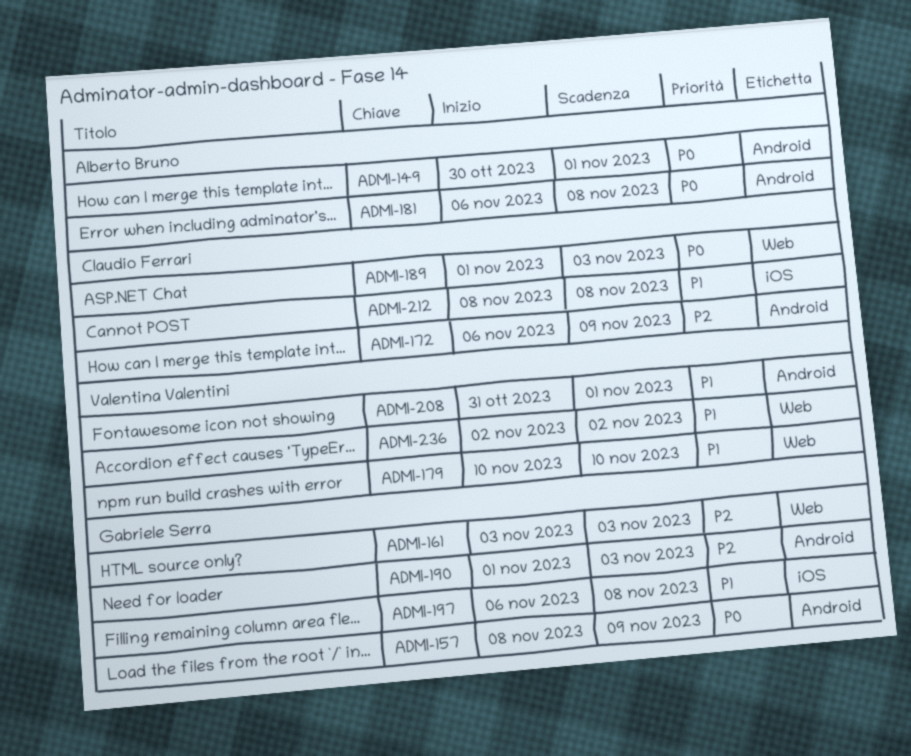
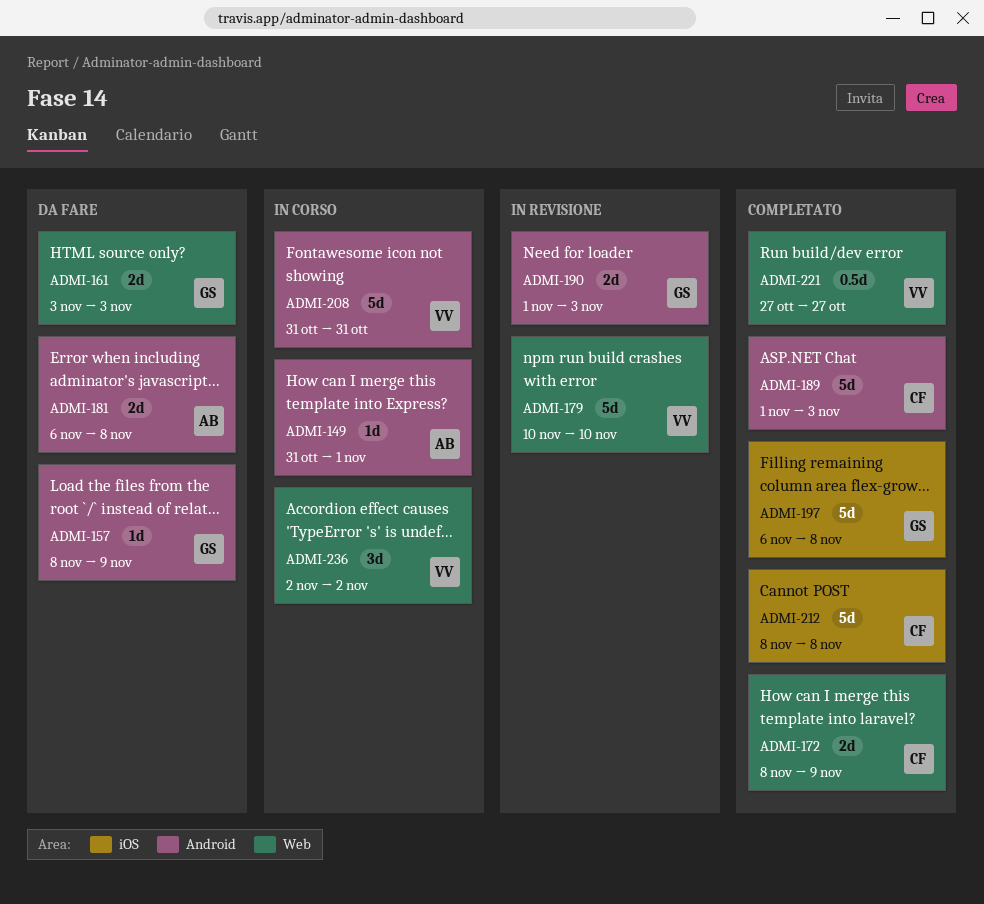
ADMI-149, start: Oct 30 -> Oct 31
ADMI-172, label: Android -> Web
ADMI-172, start: Nov 6 -> Nov 8
ADMI-189, label: Web -> Android
ADMI-208, due: Nov 1 -> Oct 31
ADMI-221: none -> present

